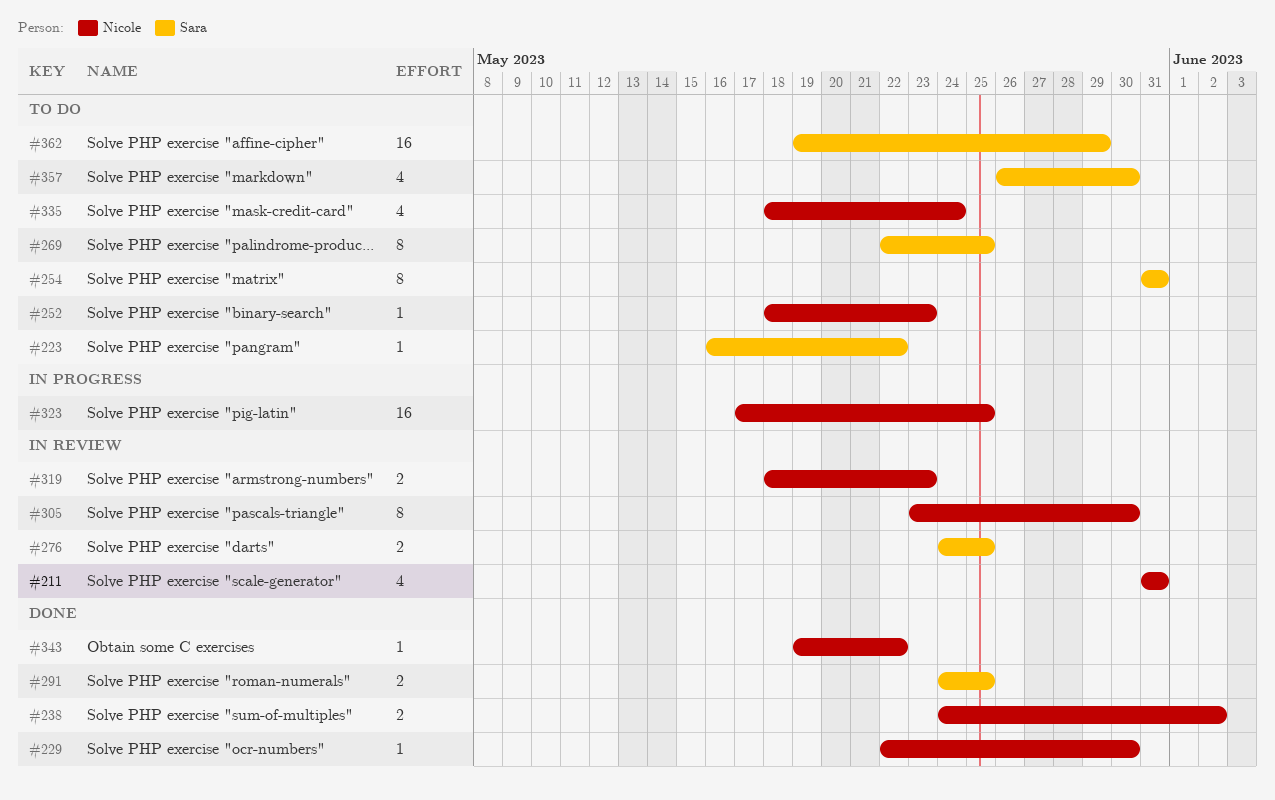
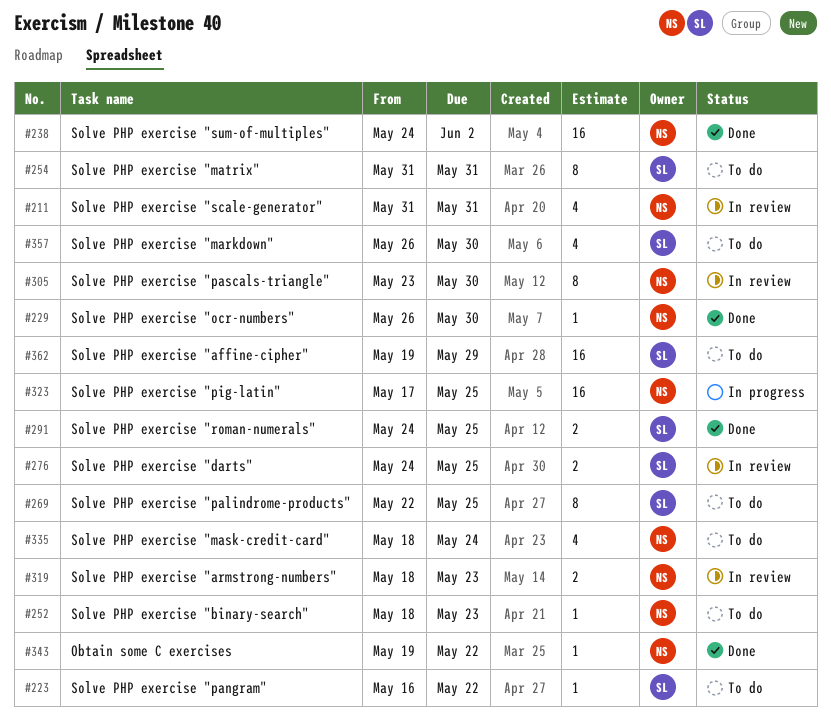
#229, start: May 22 -> May 26
#238, estimate: 2 -> 16

